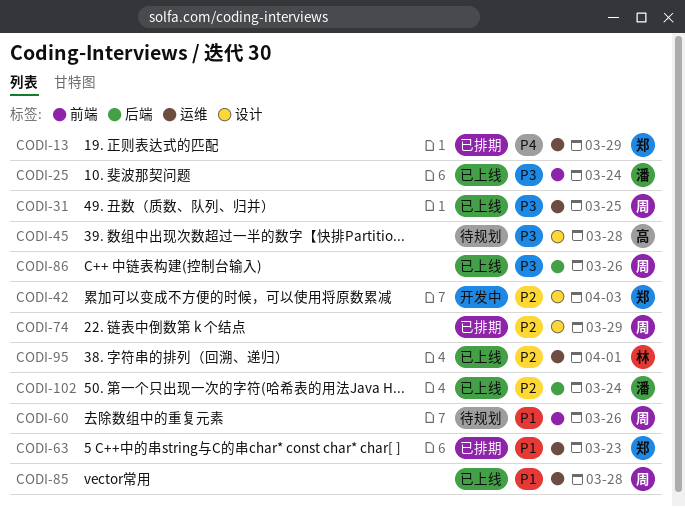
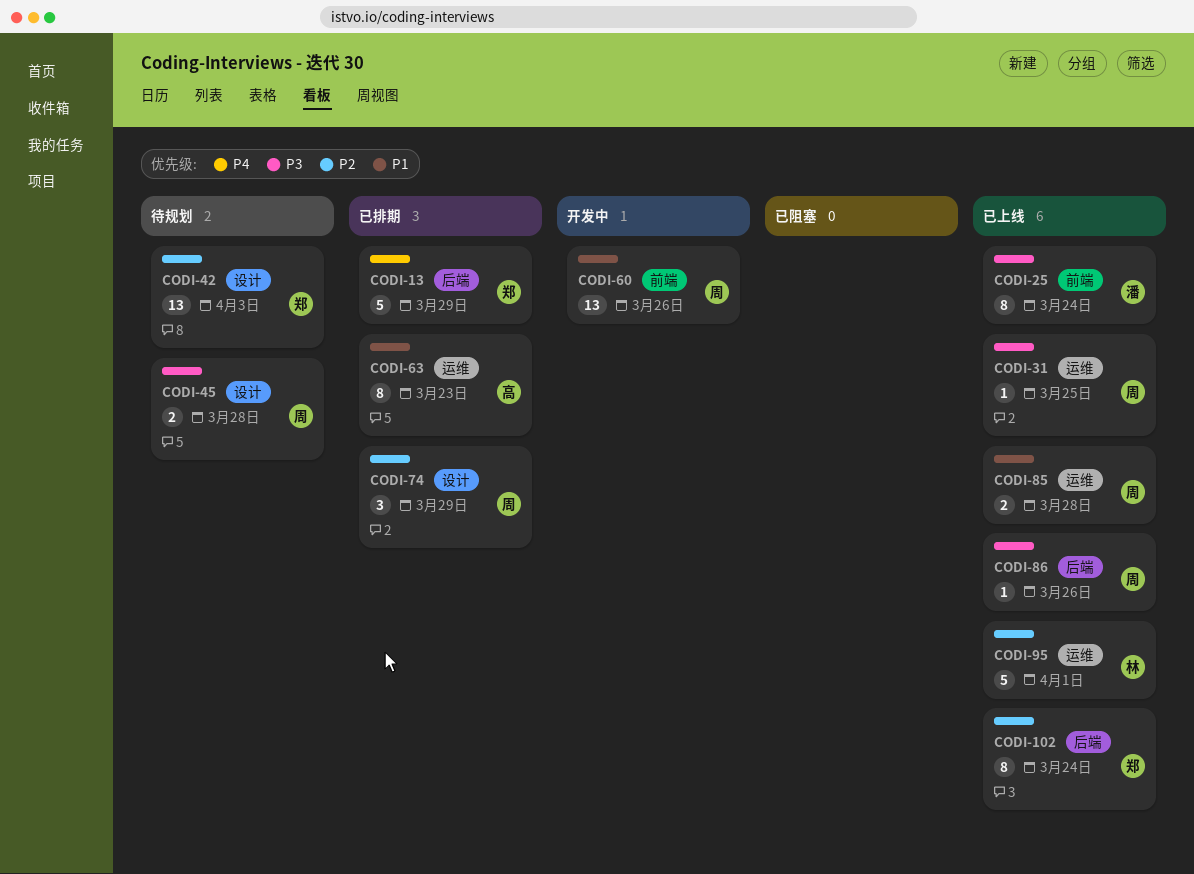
CODI-13, label: 运维 -> 后端
CODI-42, status: 开发中 -> 待规划
CODI-45, owner: 高 -> 周
CODI-60, status: 待规划 -> 开发中
CODI-63, owner: 郑 -> 高
CODI-102, owner: 潘 -> 郑

